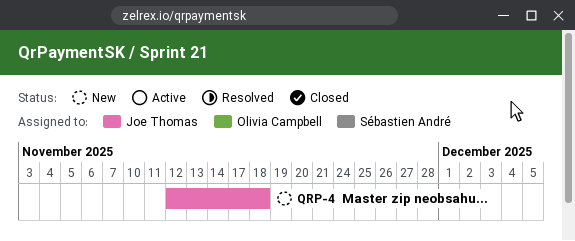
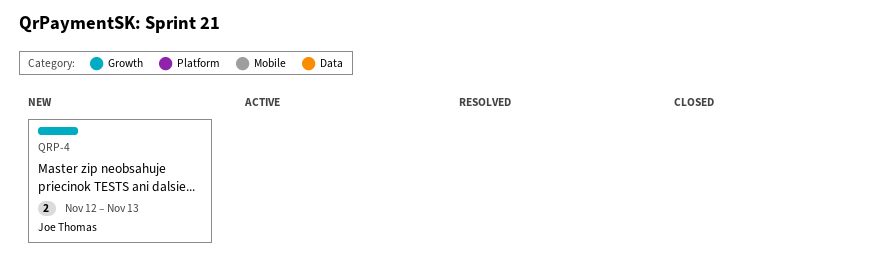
QRP-4, due: Nov 18 -> Nov 13

